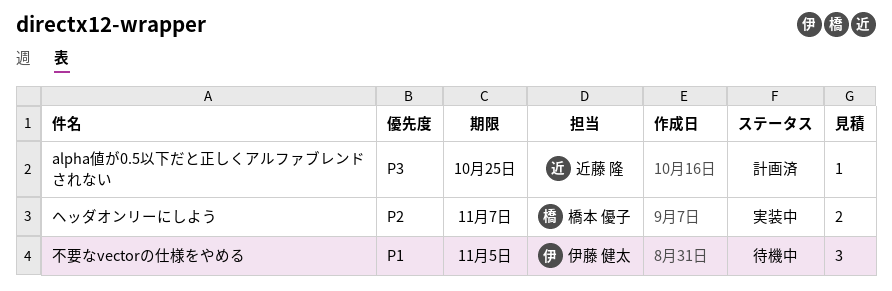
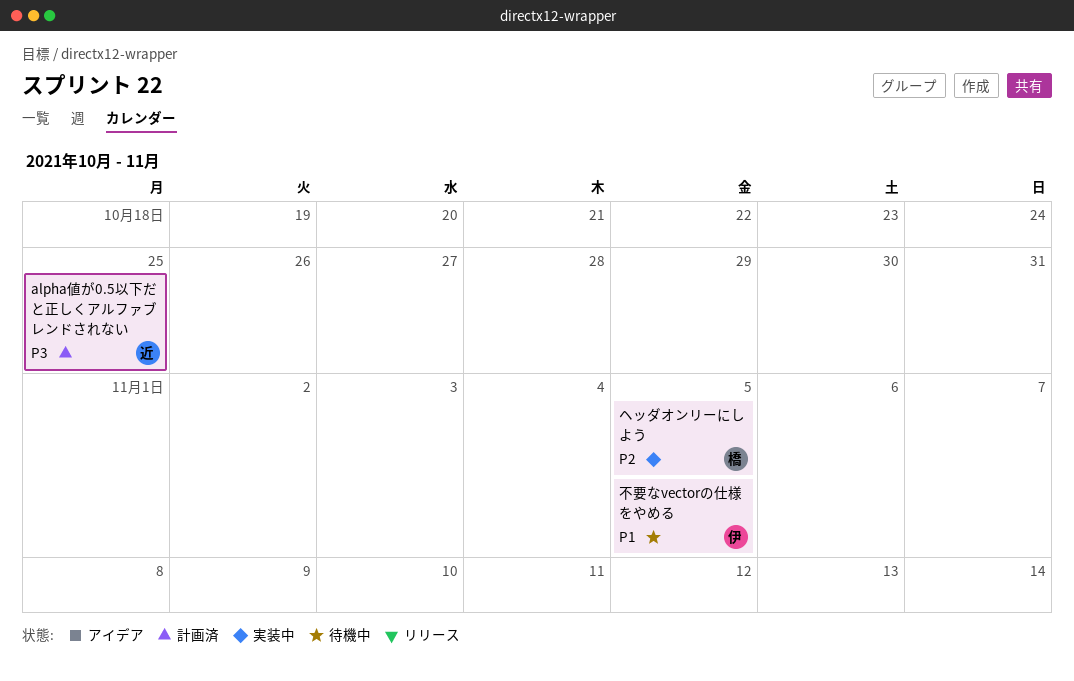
ヘッダオンリーにしよう, due: Nov 7 -> Nov 5

